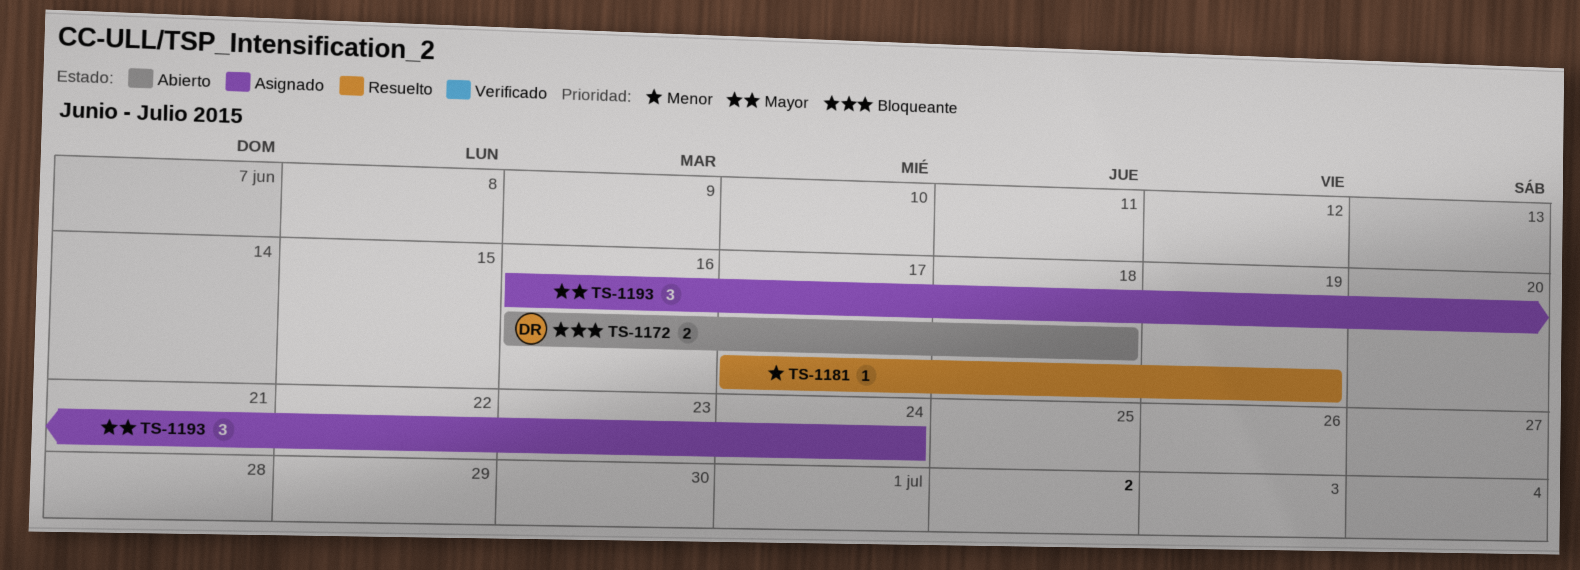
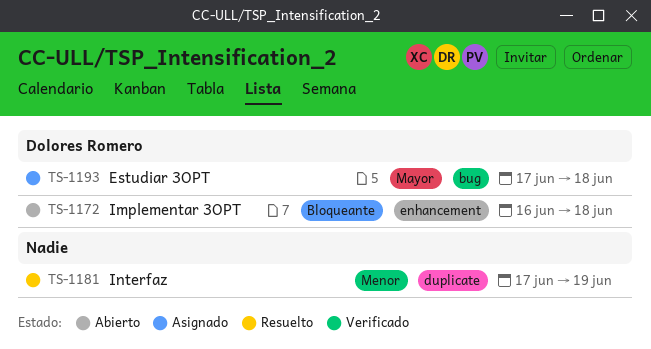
TS-1193, owner: none -> Dolores Romero
TS-1193, start: Jun 16 -> Jun 17
TS-1193, due: Jun 24 -> Jun 18

